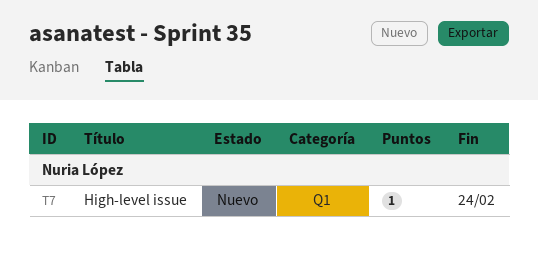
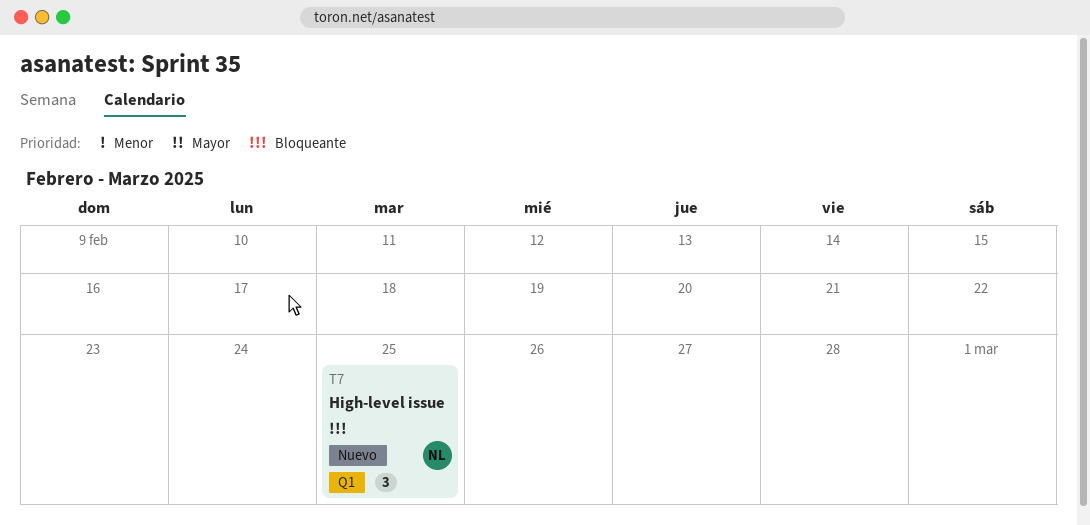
T7, estimate: 1 -> 3
T7, due: Feb 24 -> Feb 25

